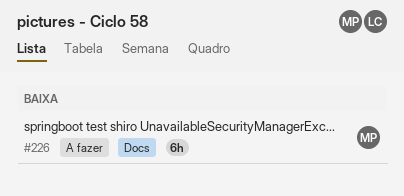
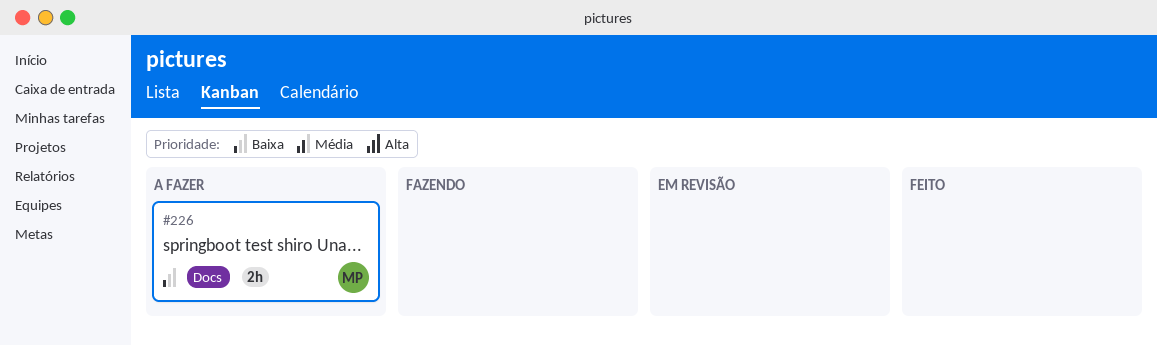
#226, estimate: 6h -> 2h

